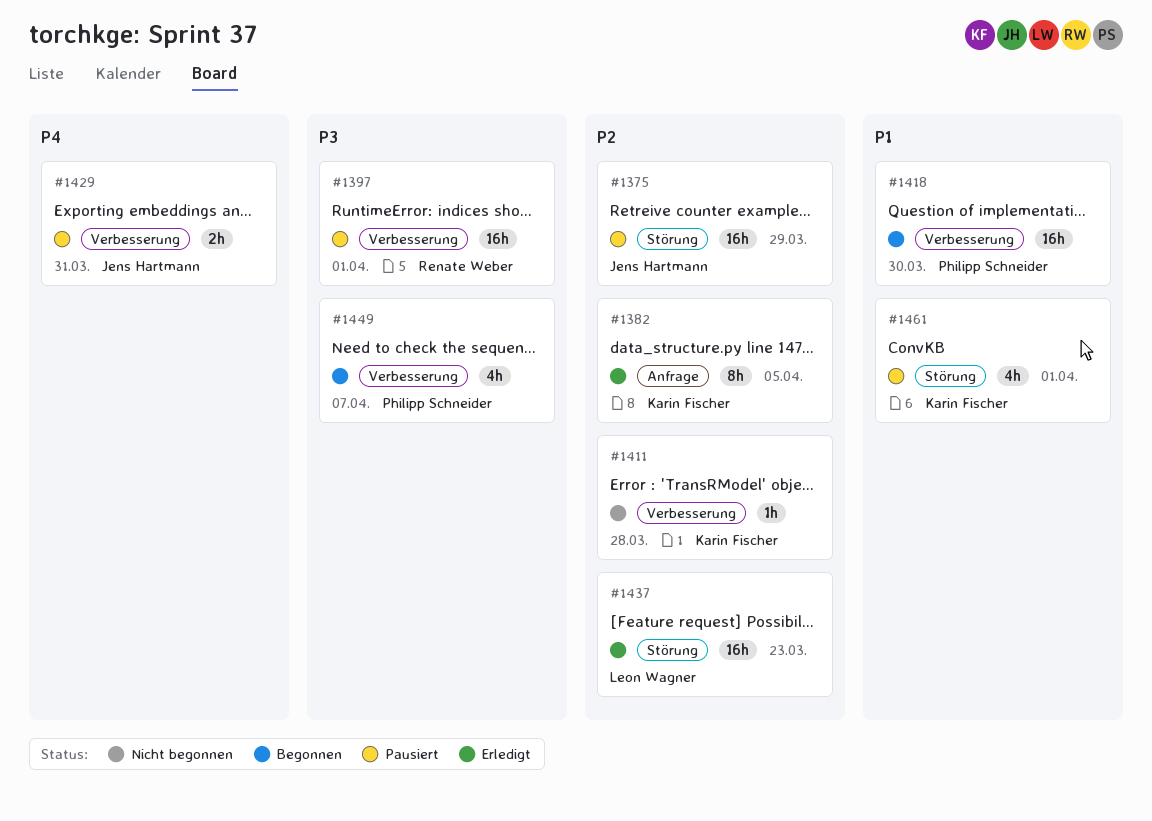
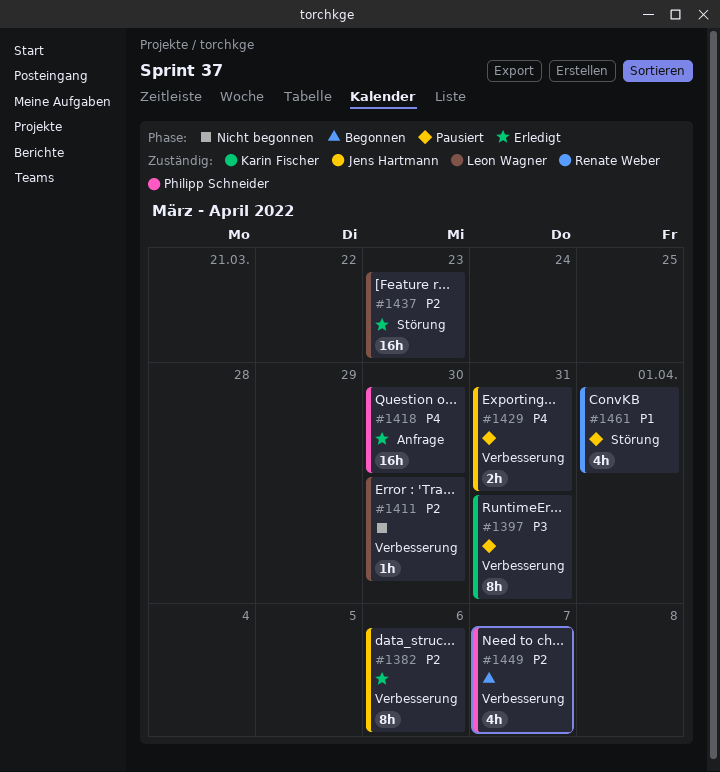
#1375: present -> none
#1382, owner: Karin Fischer -> Jens Hartmann
#1382, label: Anfrage -> Verbesserung
#1382, due: Apr 5 -> Apr 6
#1397, owner: Renate Weber -> Karin Fischer
#1397, estimate: 16h -> 8h
#1397, due: Apr 1 -> Mar 31
#1411, owner: Karin Fischer -> Leon Wagner
#1411, due: Mar 28 -> Mar 30
#1418, status: Begonnen -> Erledigt
#1418, priority: P1 -> P4
#1418, label: Verbesserung -> Anfrage
#1449, priority: P3 -> P2
#1461, owner: Karin Fischer -> Renate Weber

